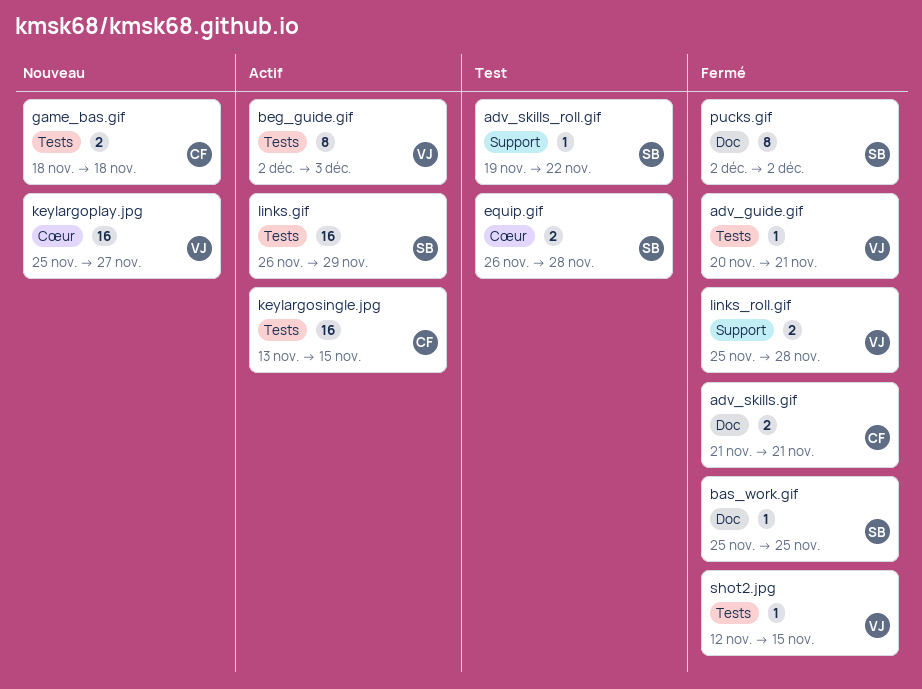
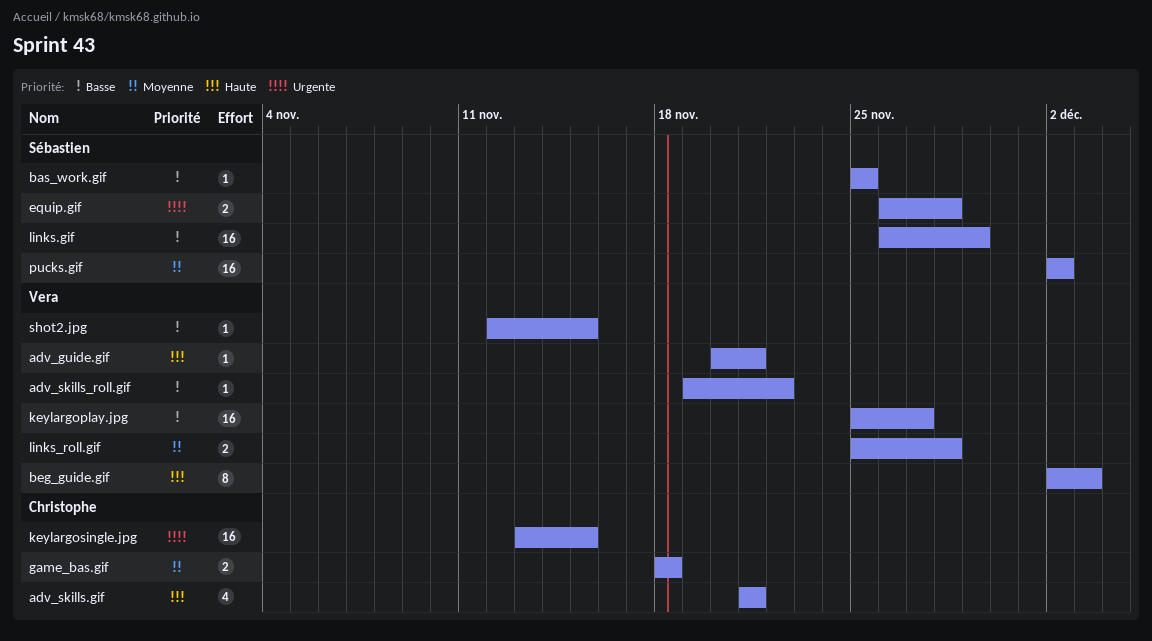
adv_skills.gif, estimate: 2 -> 4
adv_skills_roll.gif, owner: Sébastien -> Vera
pucks.gif, estimate: 8 -> 16

